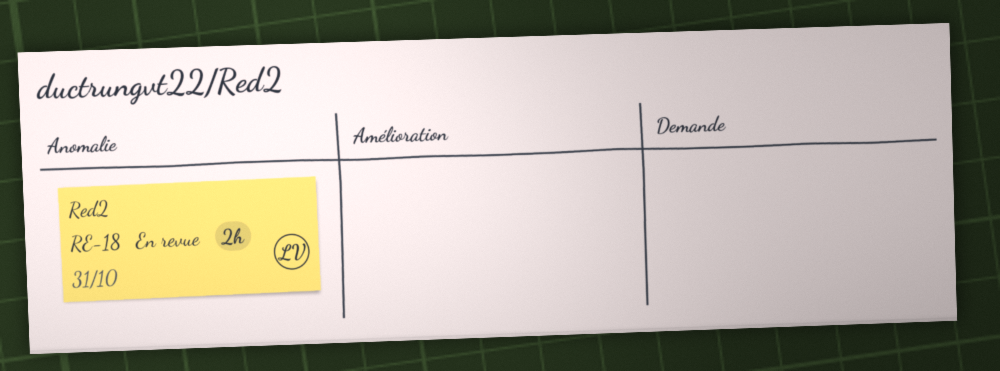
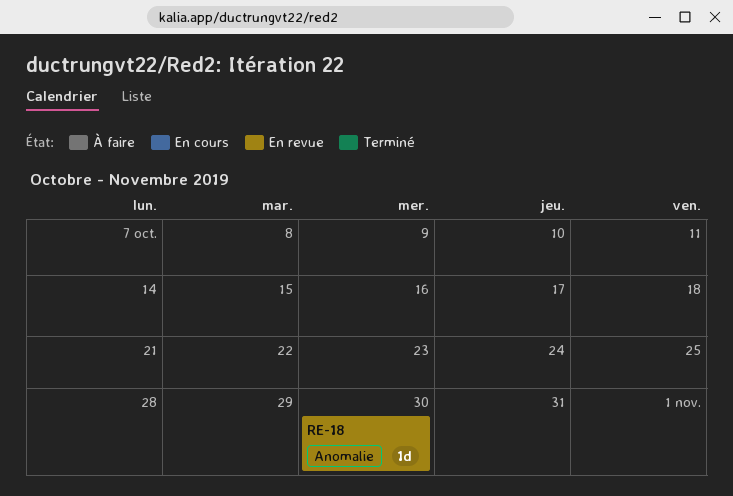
RE-18, estimate: 2h -> 1d
RE-18, due: Oct 31 -> Oct 30

